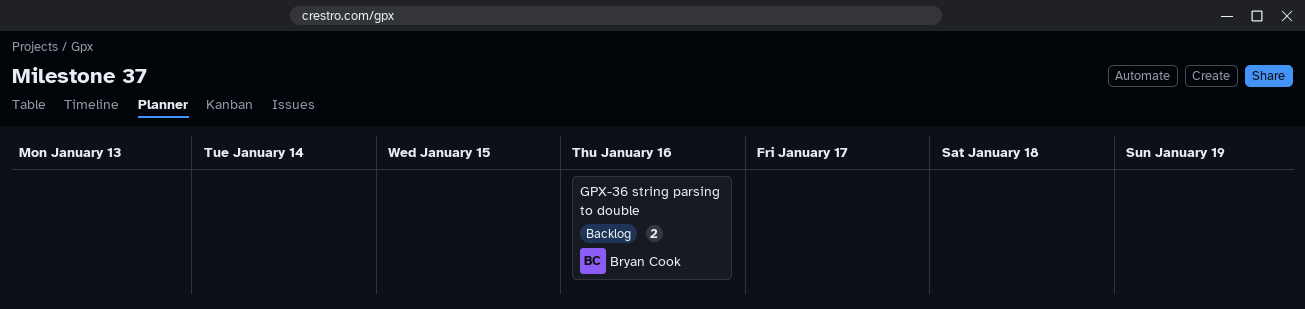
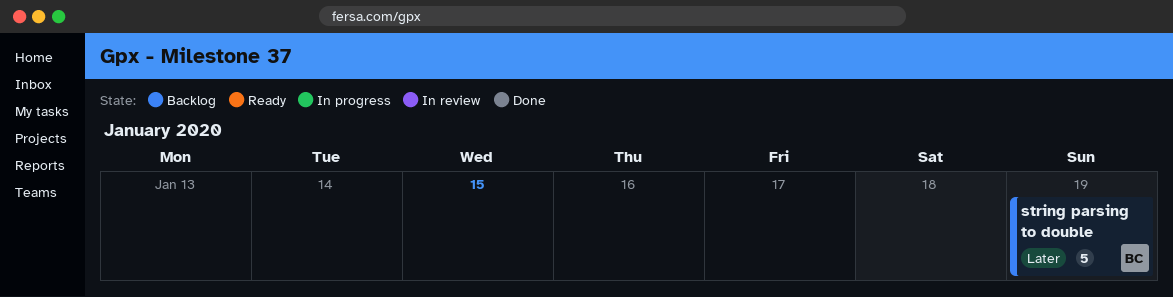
string parsing to double, estimate: 2 -> 5
string parsing to double, due: Jan 16 -> Jan 19

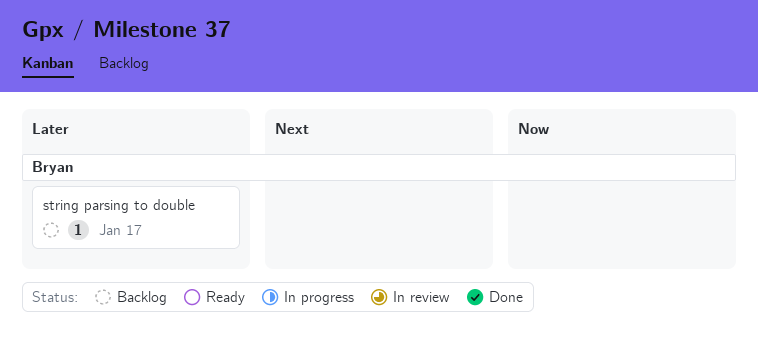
string parsing to double, estimate: 5 -> 1
string parsing to double, due: Jan 19 -> Jan 17

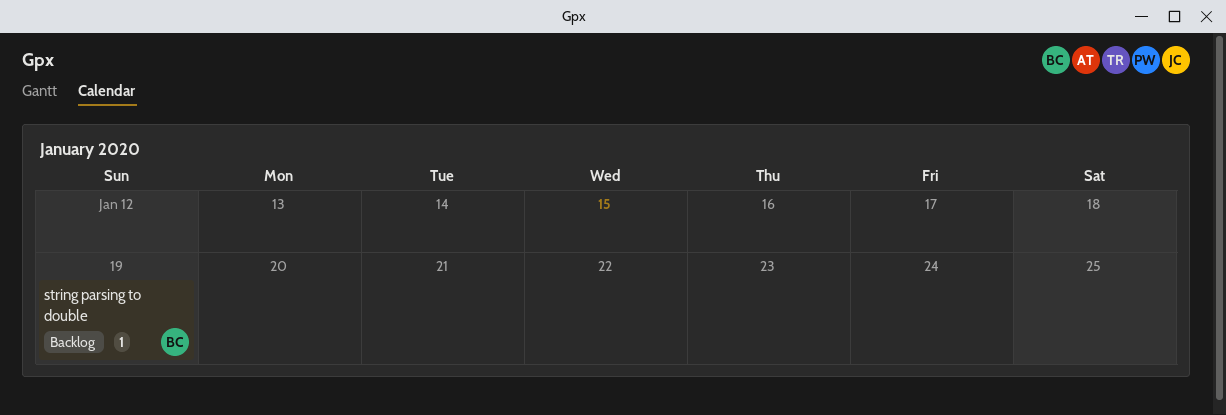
string parsing to double, due: Jan 17 -> Jan 19

